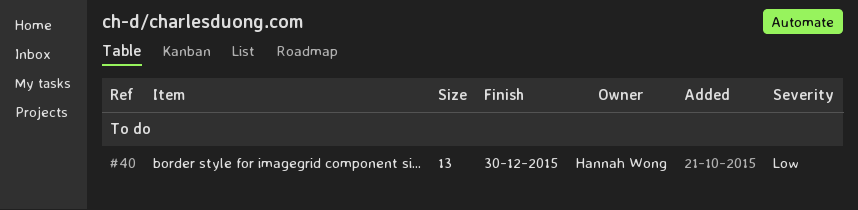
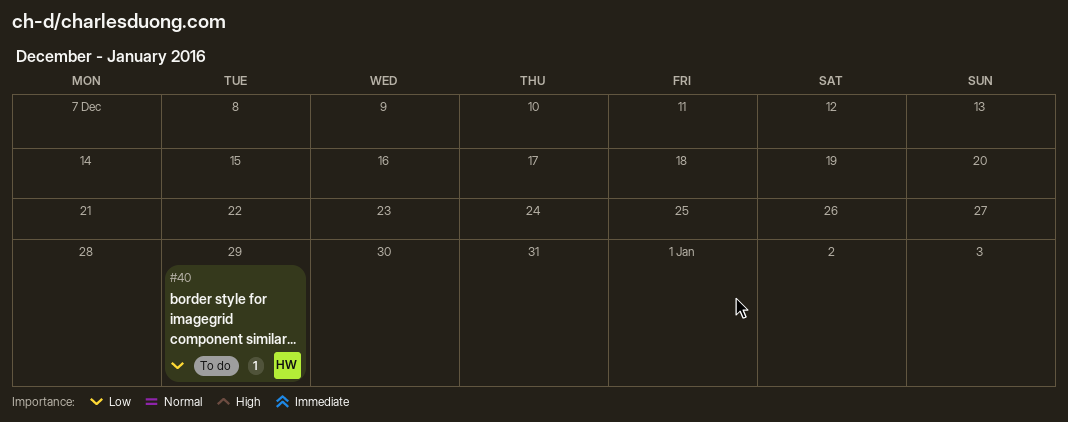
#40, estimate: 13 -> 1
#40, due: Dec 30 -> Dec 29

